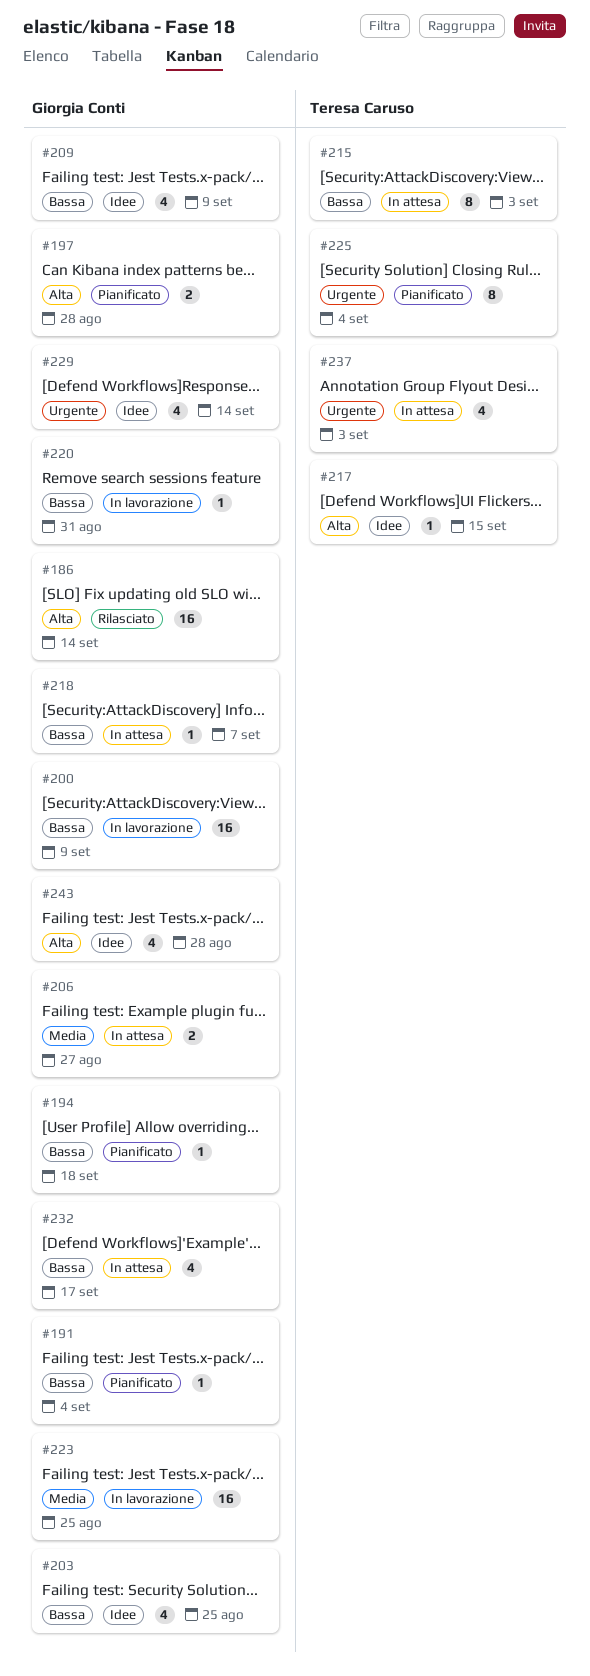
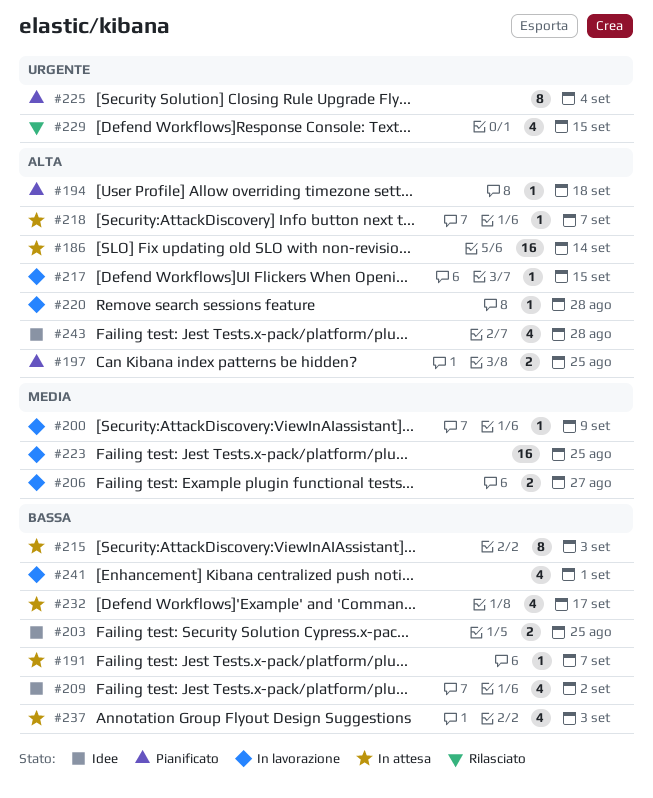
#186, status: Rilasciato -> In attesa
#191, status: Pianificato -> In attesa
#191, due: Sep 4 -> Sep 7
#194, priority: Bassa -> Alta
#197, due: Aug 28 -> Aug 25
#200, priority: Bassa -> Media
#200, estimate: 16 -> 1
#203, estimate: 4 -> 2
#206, status: In attesa -> In lavorazione
#209, due: Sep 9 -> Sep 2
#217, status: Idee -> In lavorazione
#218, priority: Bassa -> Alta
#220, priority: Bassa -> Alta
#220, due: Aug 31 -> Aug 28
#229, status: Idee -> Rilasciato
#229, due: Sep 14 -> Sep 15
#237, priority: Urgente -> Bassa
#241: none -> present

